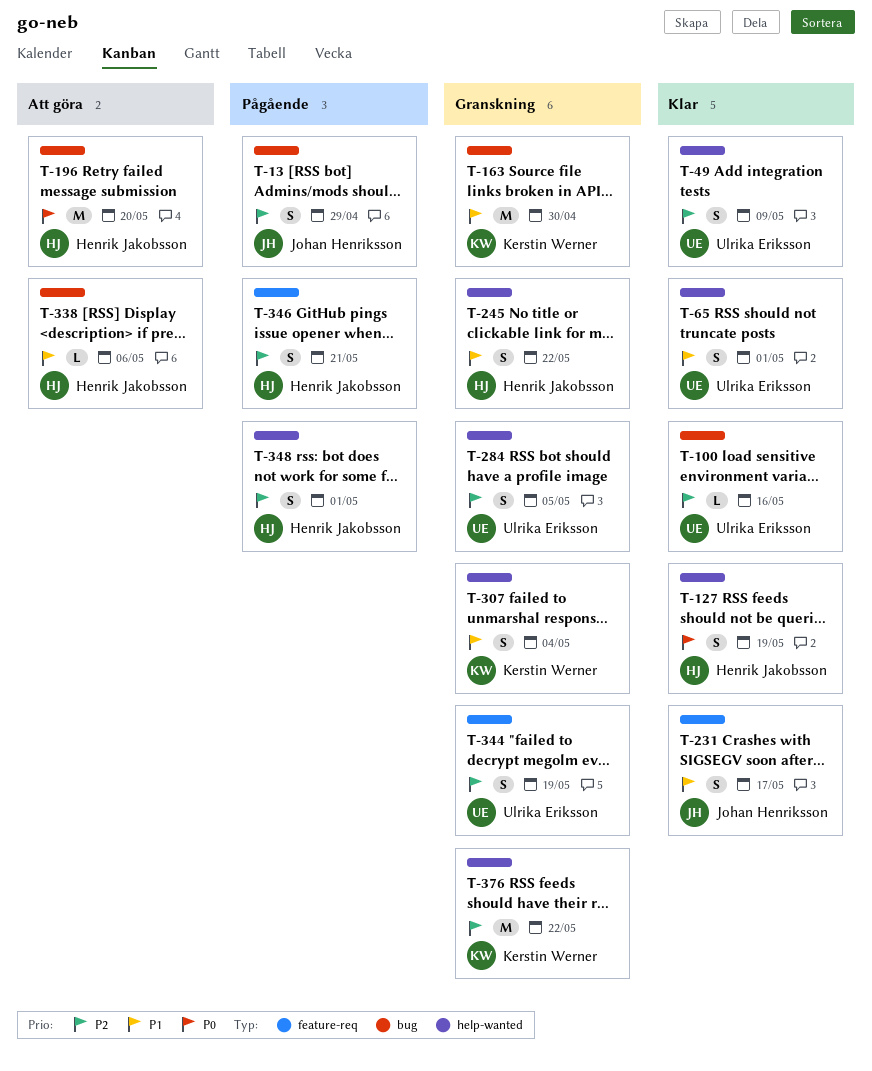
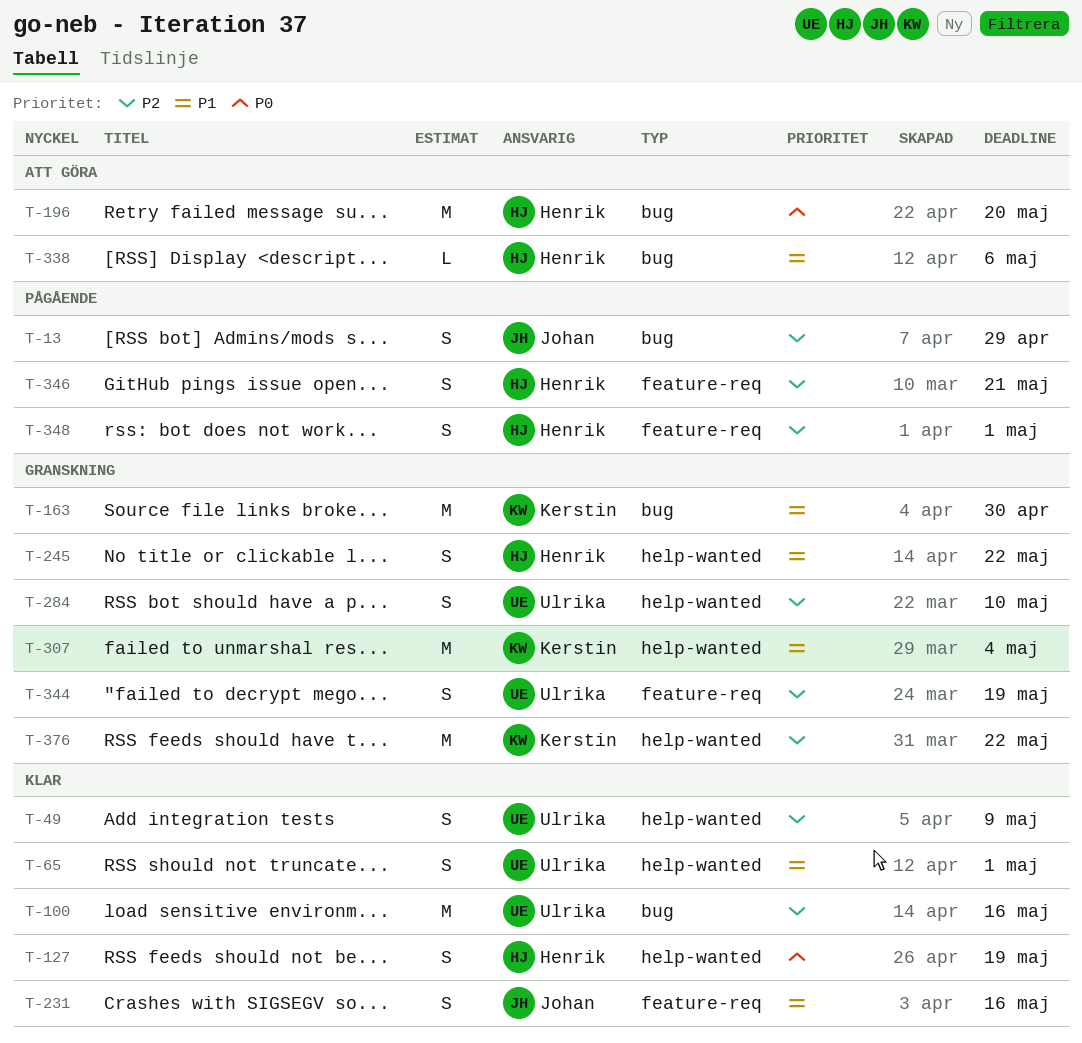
T-100, estimate: L -> M
T-231, due: May 17 -> May 16
T-284, due: May 5 -> May 10
T-307, estimate: S -> M
T-348, label: help-wanted -> feature-req

